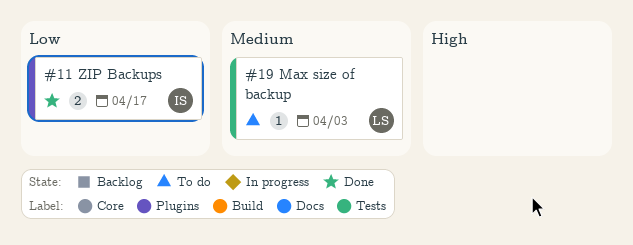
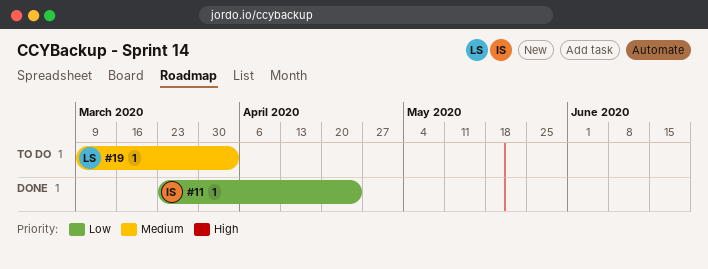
#11, estimate: 2 -> 1
#11, due: Apr 17 -> Apr 24

